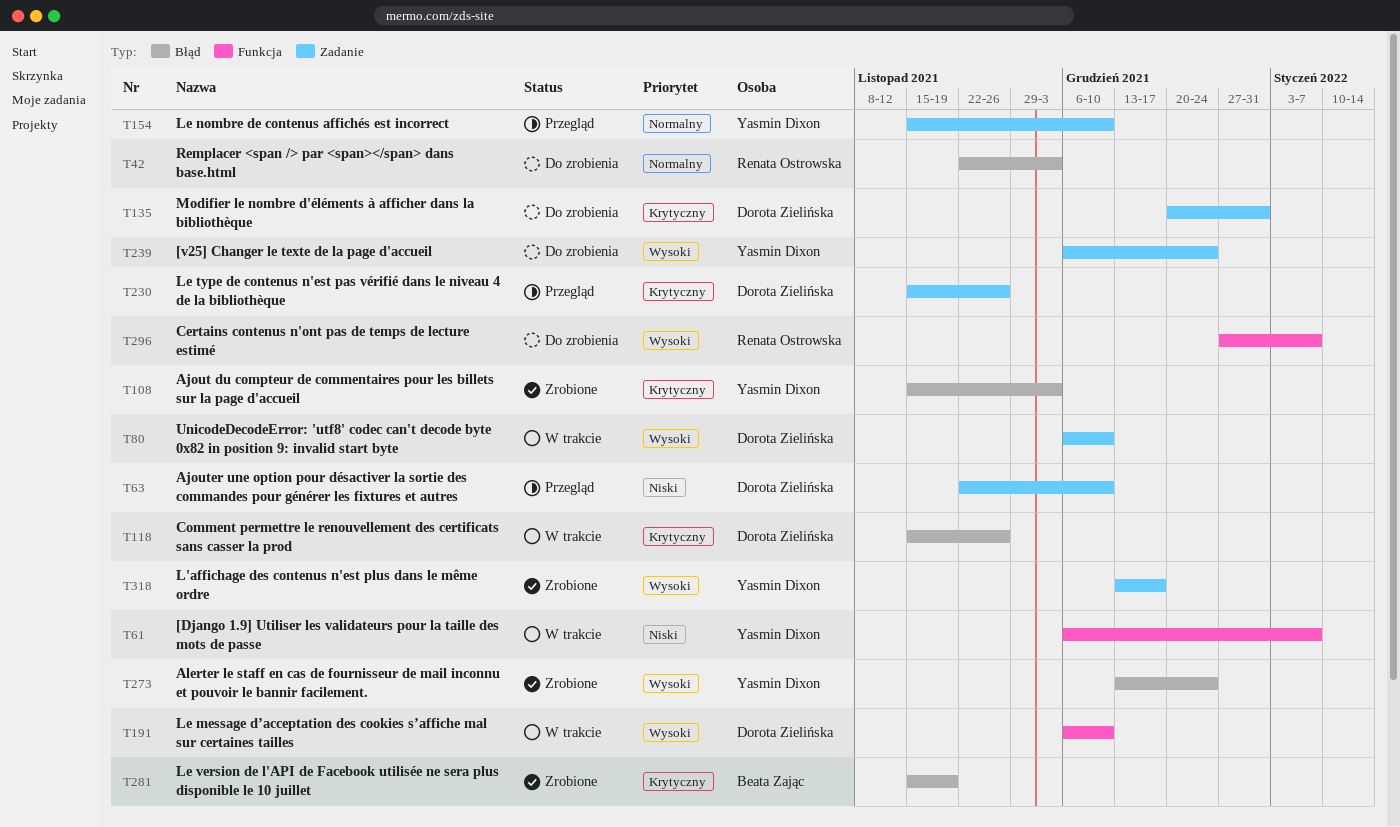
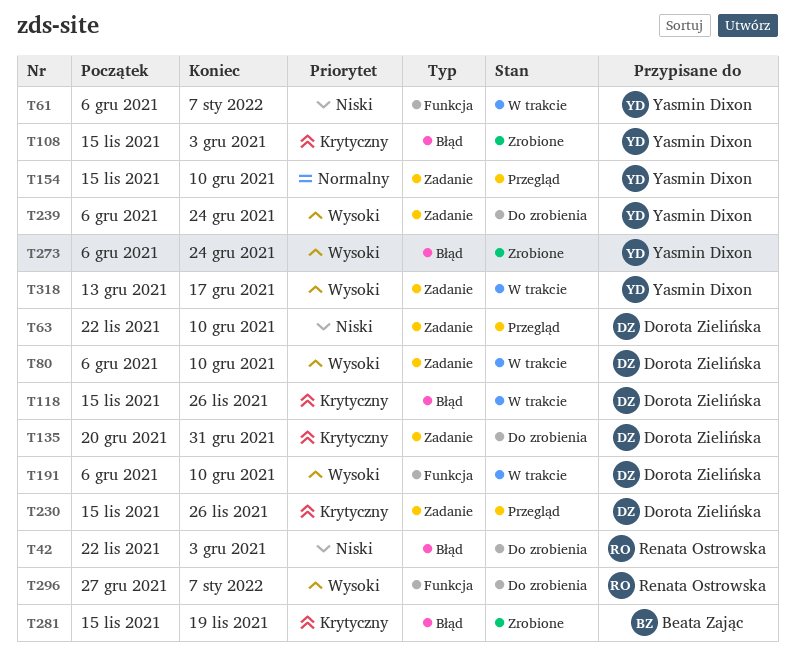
T42, priority: Normalny -> Niski
T273, start: Dec 13 -> Dec 6
T318, status: Zrobione -> W trakcie

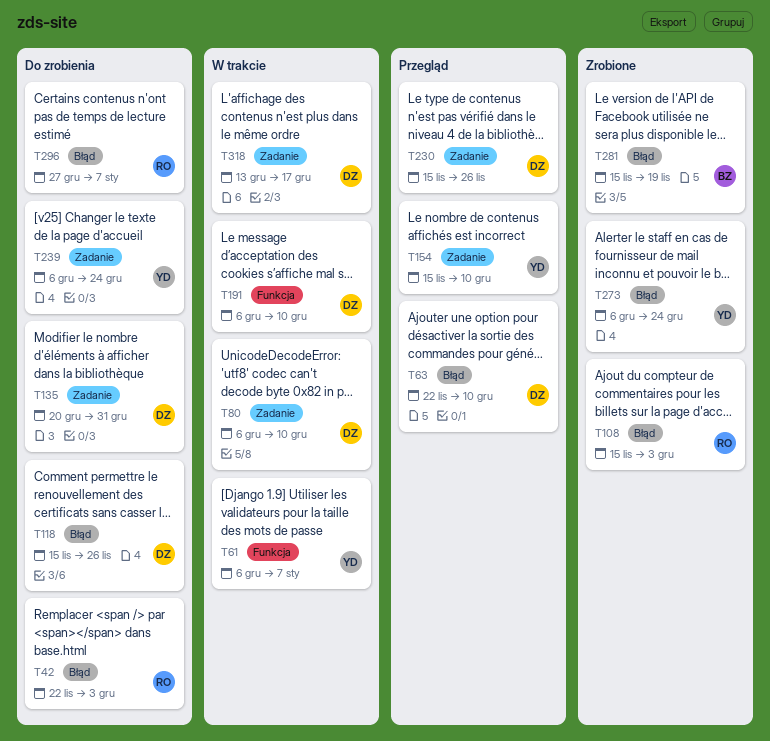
T63, label: Zadanie -> Błąd
T108, owner: Yasmin Dixon -> Renata Ostrowska
T118, status: W trakcie -> Do zrobienia
T296, label: Funkcja -> Błąd
T318, owner: Yasmin Dixon -> Dorota Zielińska

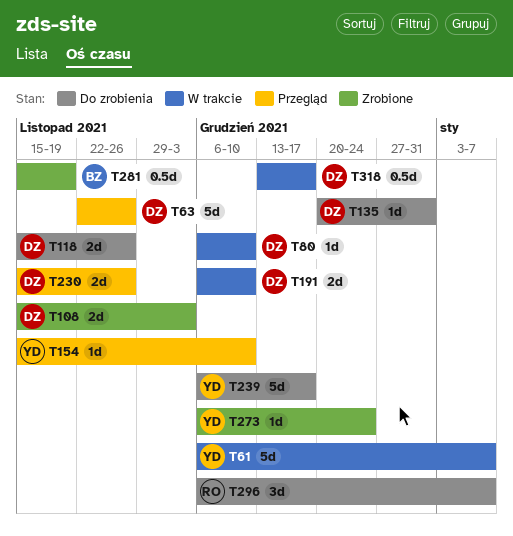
T42: present -> none
T63, due: Dec 10 -> Nov 26
T108, owner: RO -> DZ
T239, due: Dec 24 -> Dec 17
T296, start: Dec 27 -> Dec 6

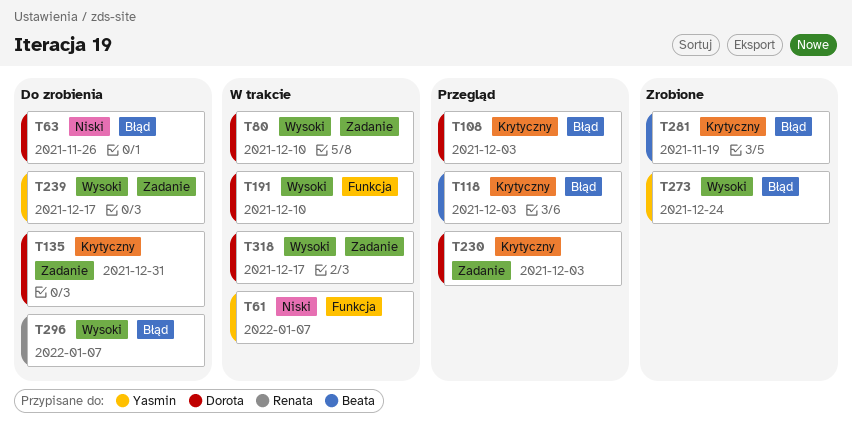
T63, status: Przegląd -> Do zrobienia
T108, status: Zrobione -> Przegląd
T118, status: Do zrobienia -> Przegląd
T118, owner: Dorota -> Beata
T118, due: Nov 26 -> Dec 3
T154: present -> none
T230, due: Nov 26 -> Dec 3

